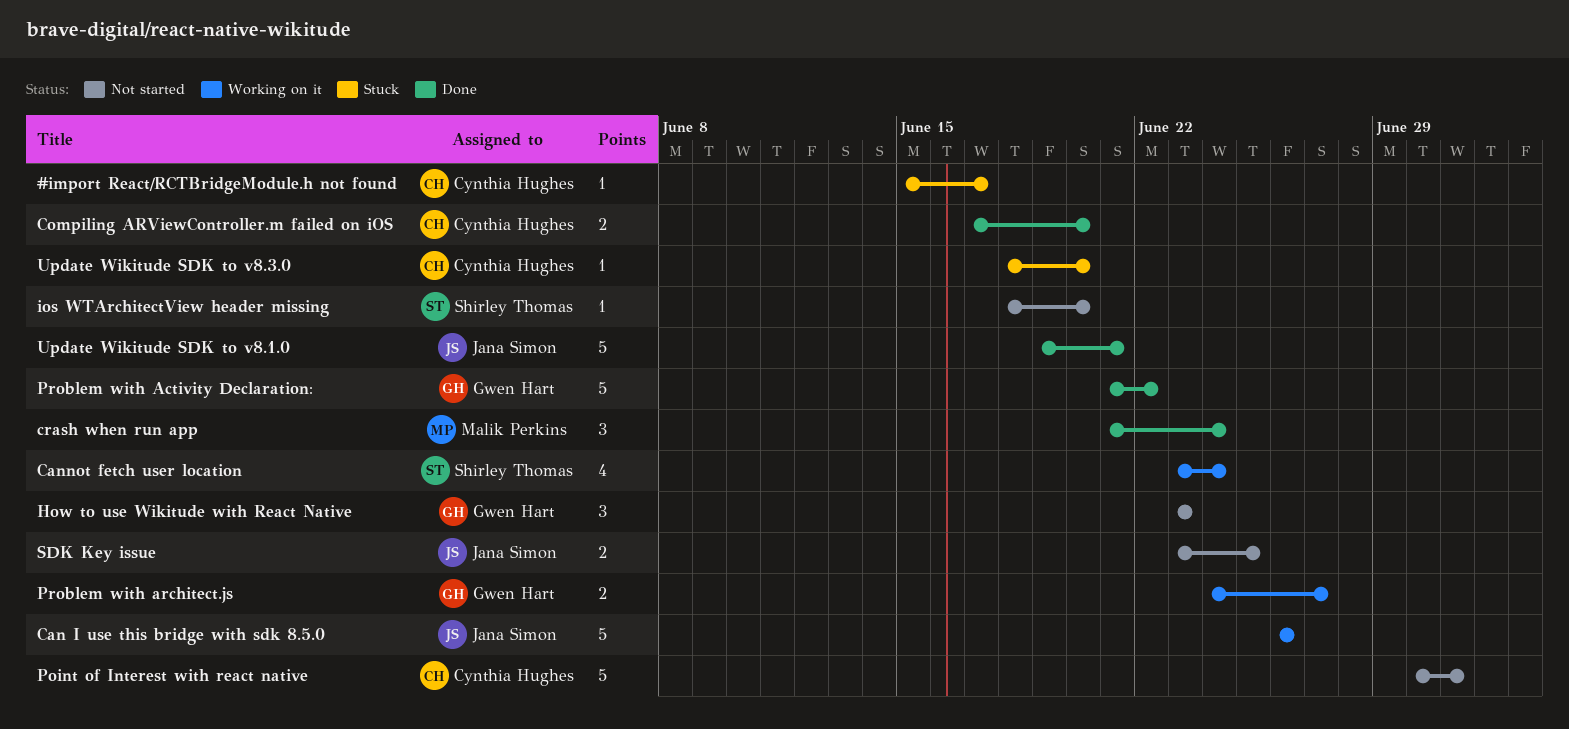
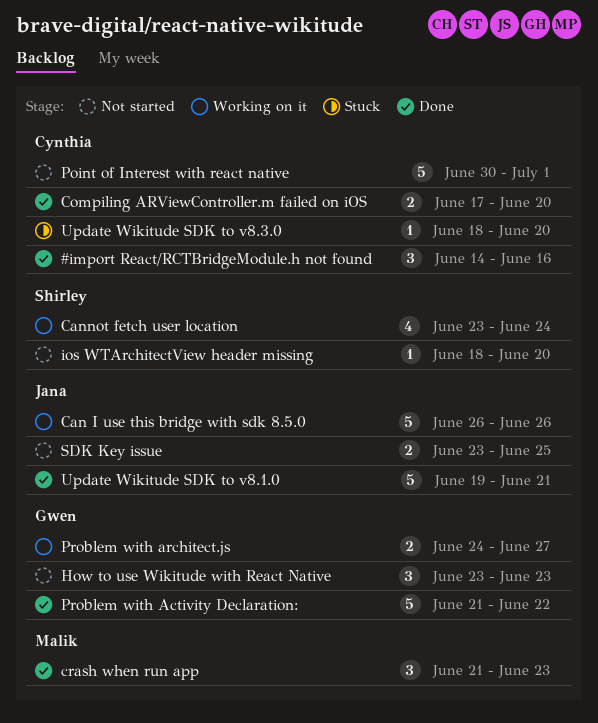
#import React/RCTBridgeModule.h not found, status: Stuck -> Done
#import React/RCTBridgeModule.h not found, estimate: 1 -> 3
#import React/RCTBridgeModule.h not found, start: Jun 15 -> Jun 14
#import React/RCTBridgeModule.h not found, due: Jun 17 -> Jun 16
crash when run app, due: Jun 24 -> Jun 23

